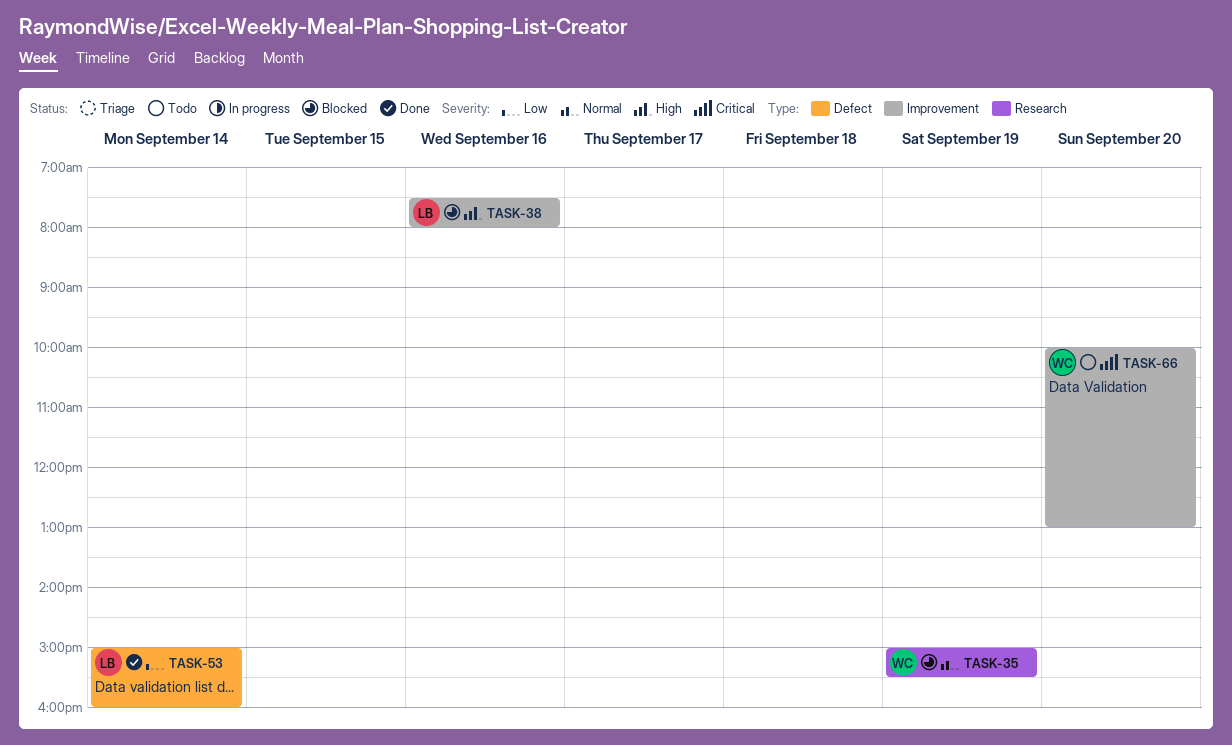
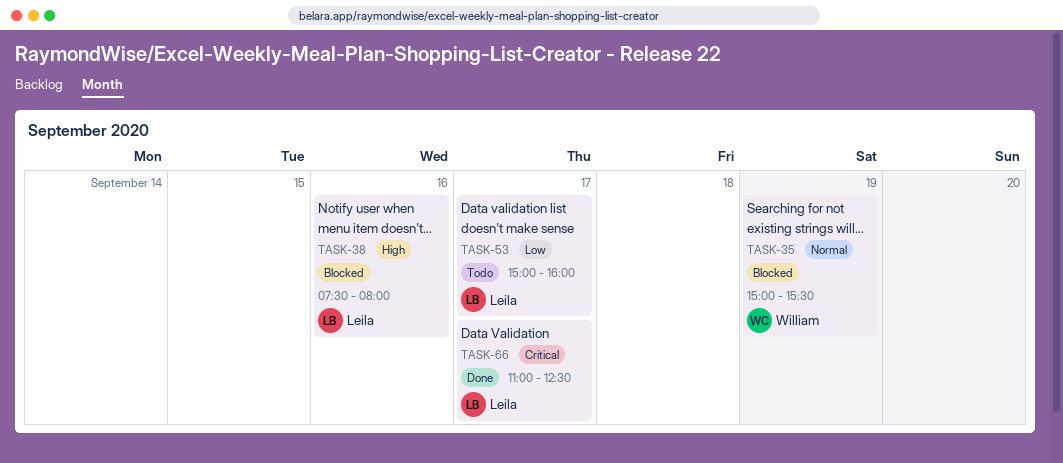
TASK-53, status: Done -> Todo
TASK-53, day: Sep 14 -> Sep 17
TASK-66, status: Todo -> Done
TASK-66, owner: William -> Leila
TASK-66, day: Sep 20 -> Sep 17
TASK-66, begins: 10:00 -> 11:00
TASK-66, ends: 13:00 -> 12:30

